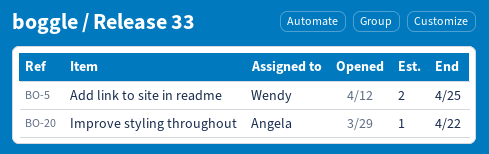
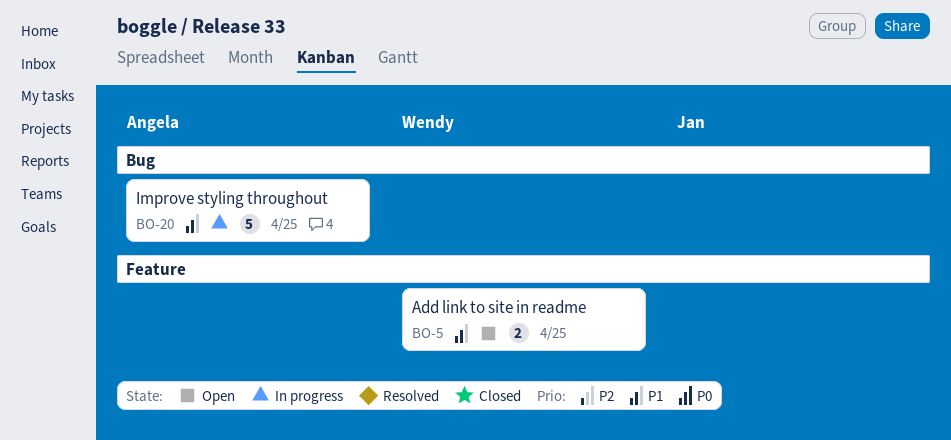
BO-20, estimate: 1 -> 5
BO-20, due: Apr 22 -> Apr 25

